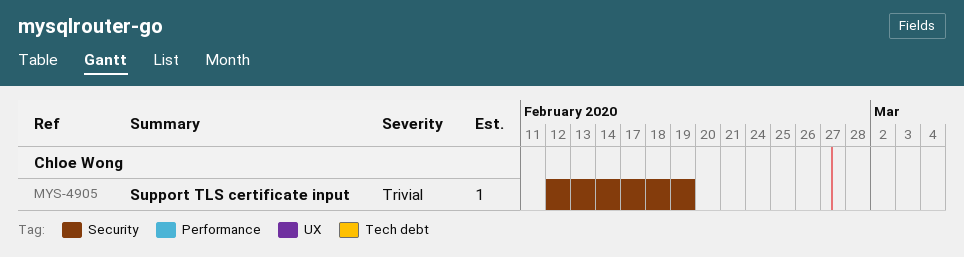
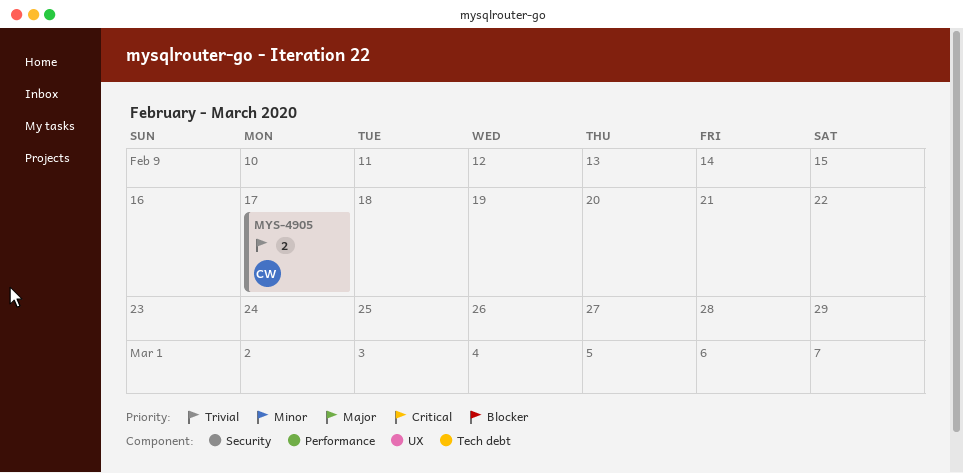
MYS-4905, estimate: 1 -> 2
MYS-4905, due: Feb 19 -> Feb 17

